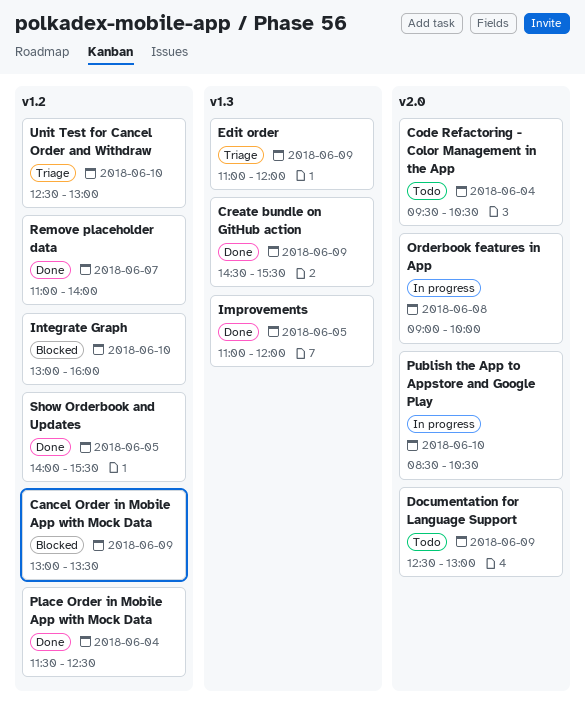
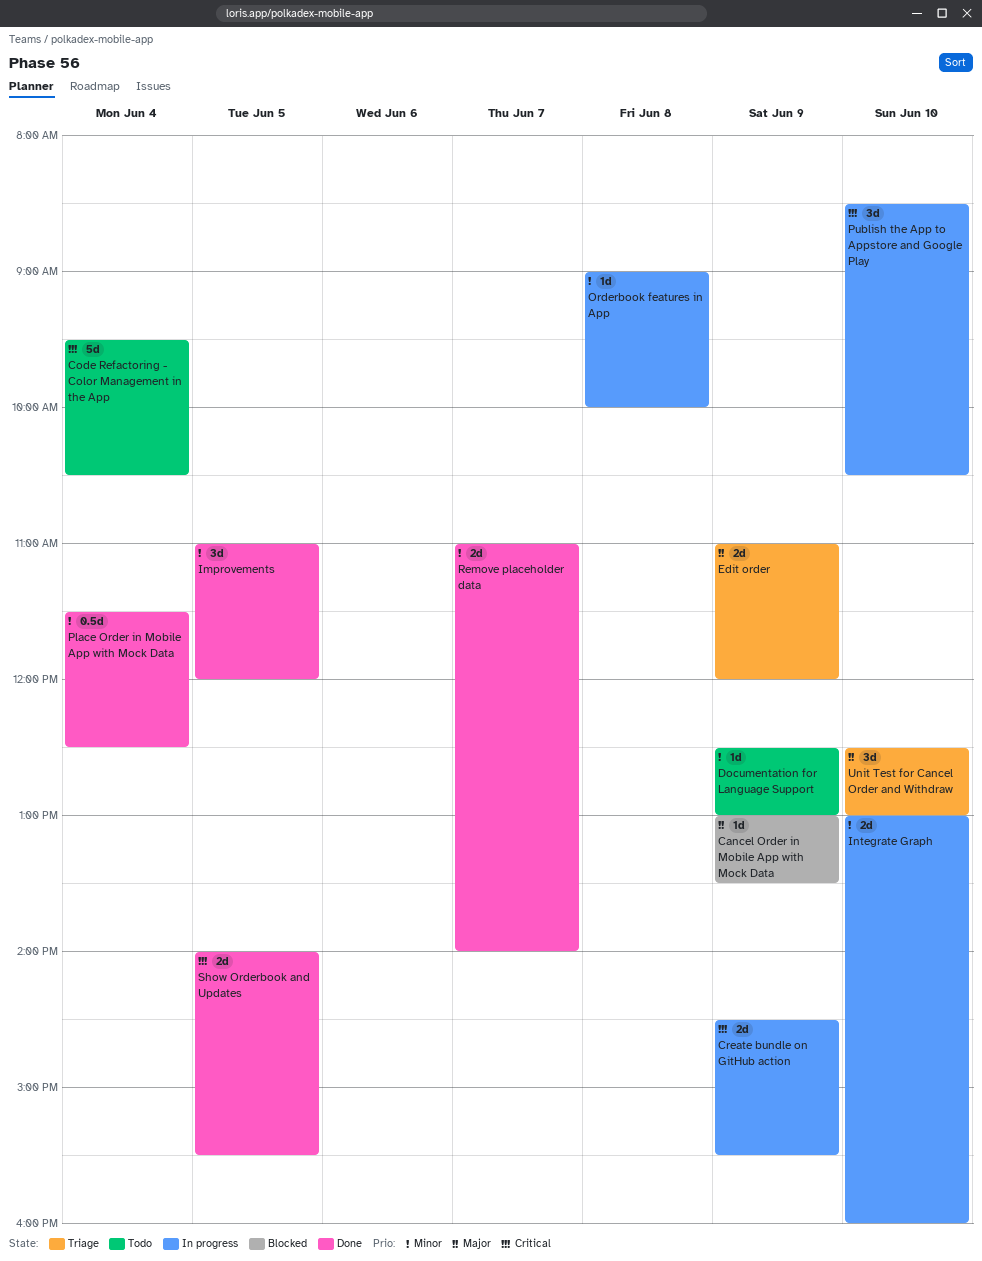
Create bundle on GitHub action, status: Done -> In progress
Integrate Graph, status: Blocked -> In progress

